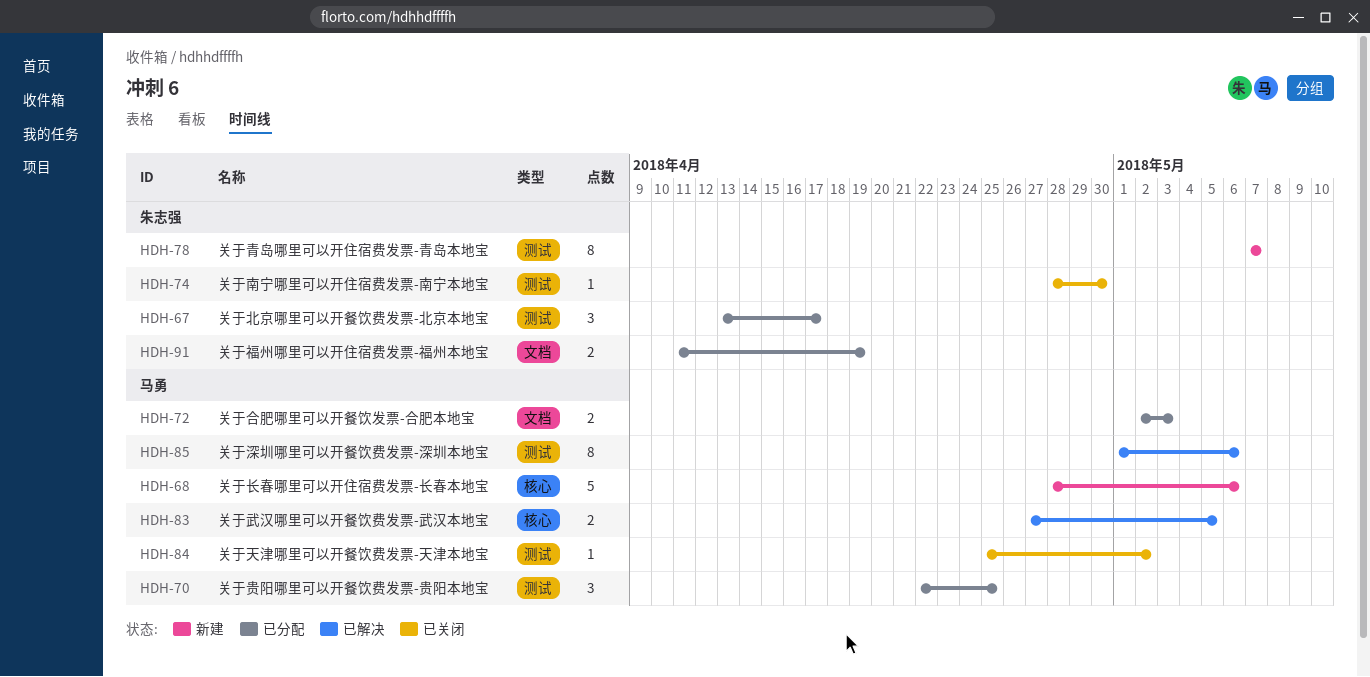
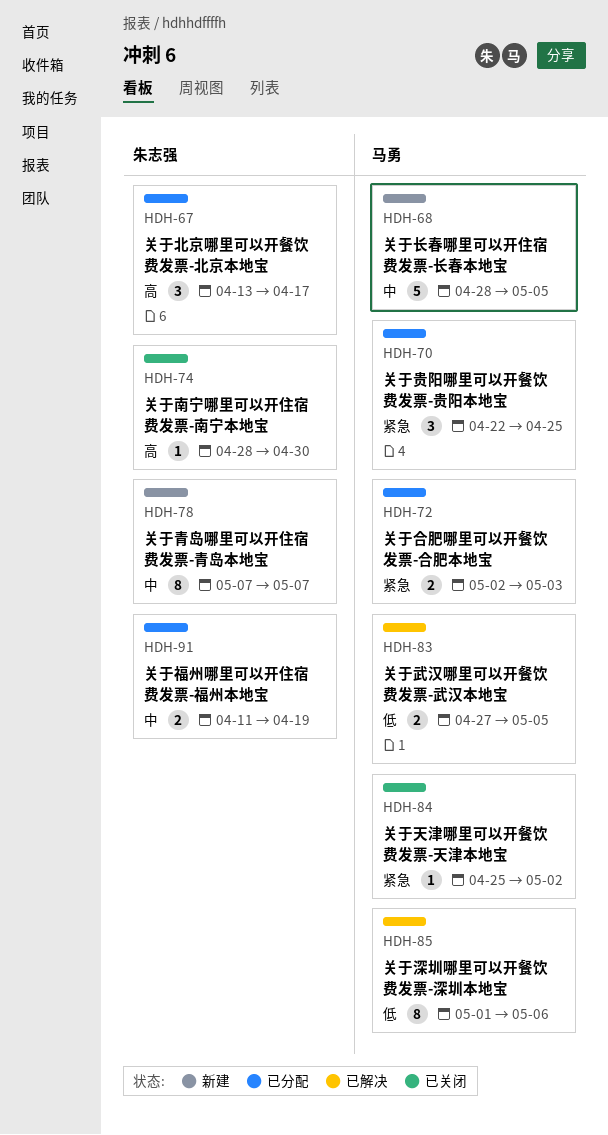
HDH-68, due: May 6 -> May 5

